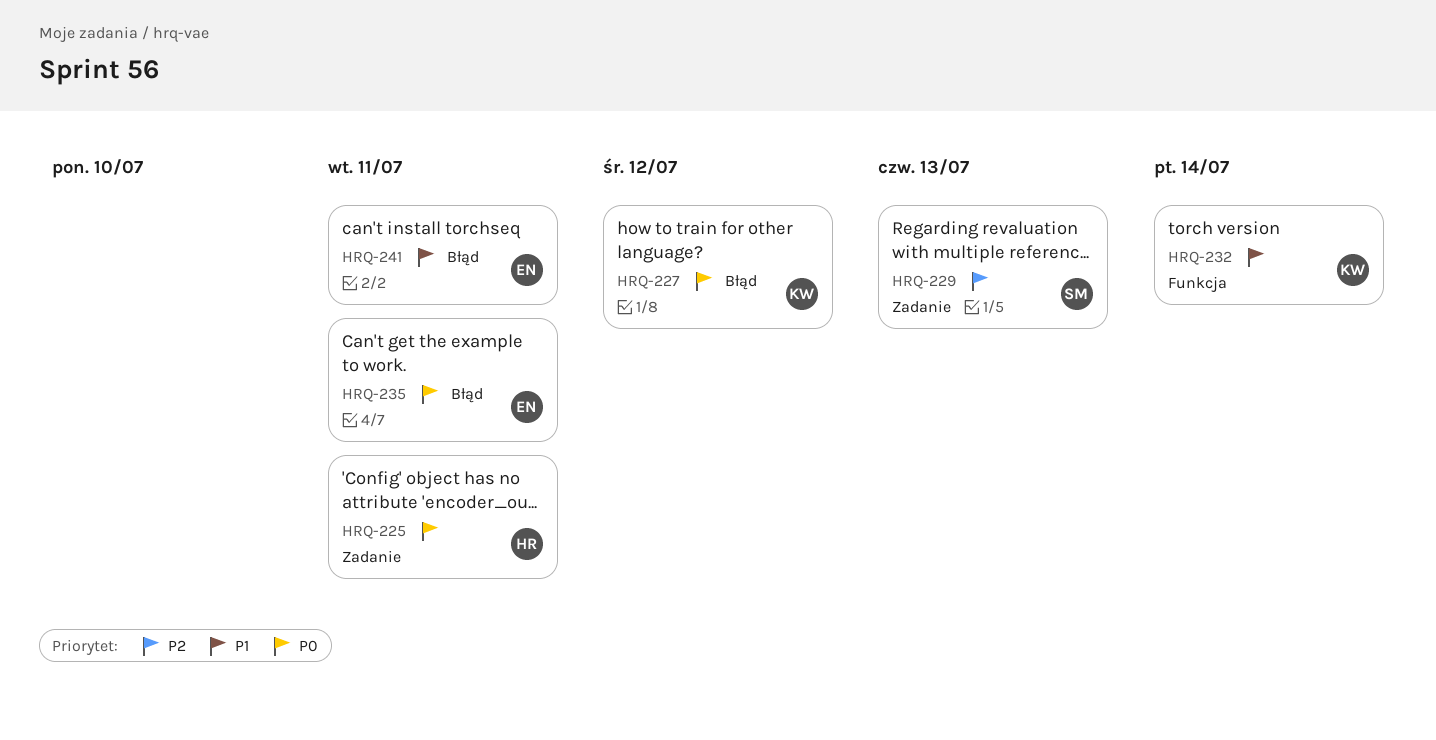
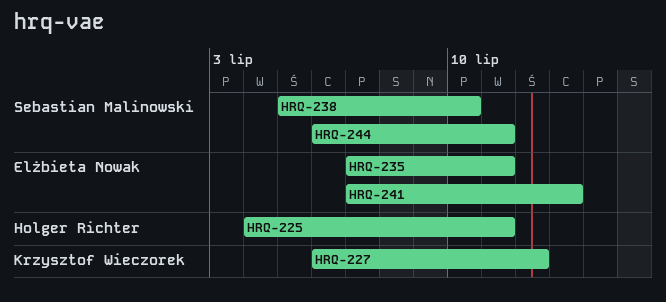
HRQ-229: present -> none
HRQ-232: present -> none
HRQ-238: none -> present
HRQ-241, due: Jul 11 -> Jul 13
HRQ-244: none -> present

